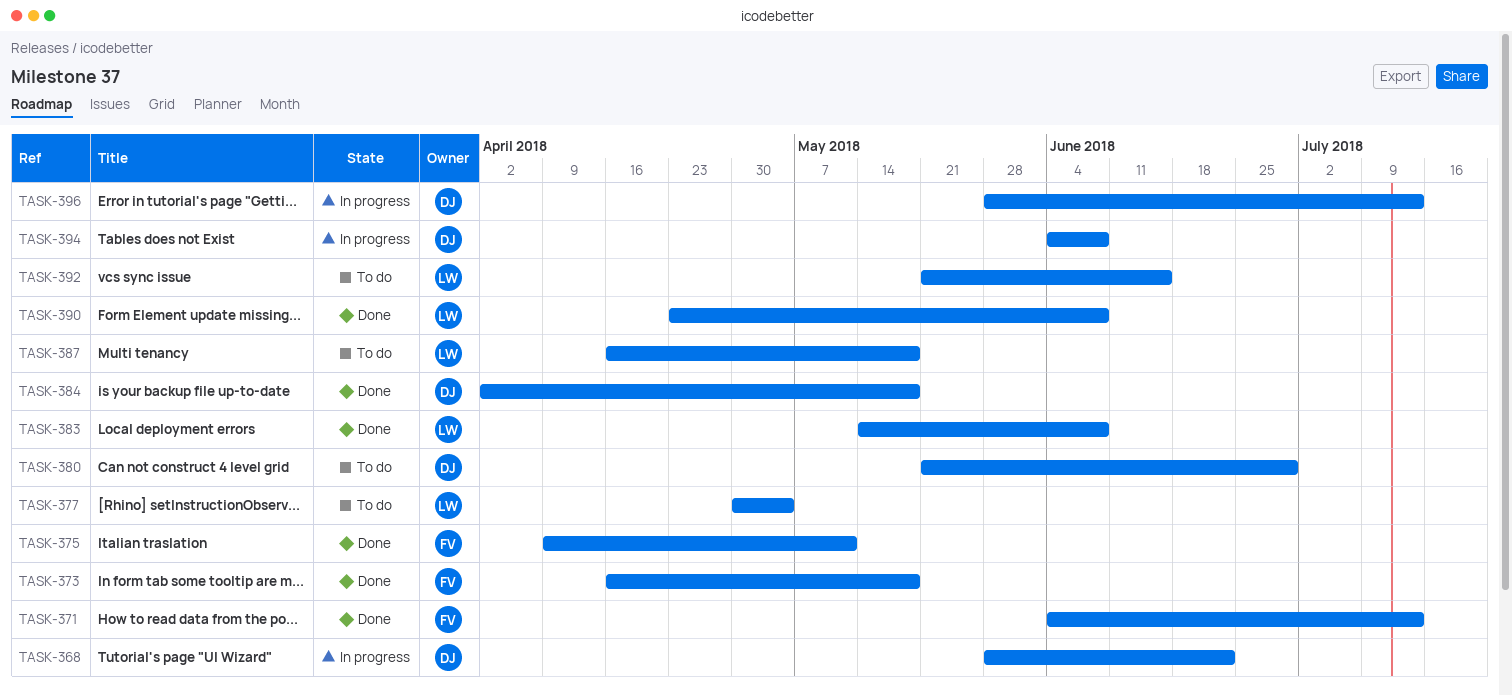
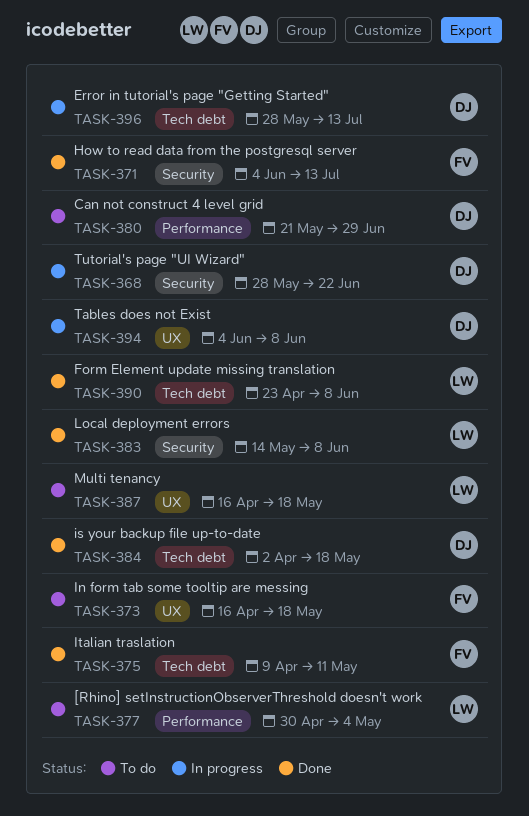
TASK-373, status: Done -> To do
TASK-392: present -> none

